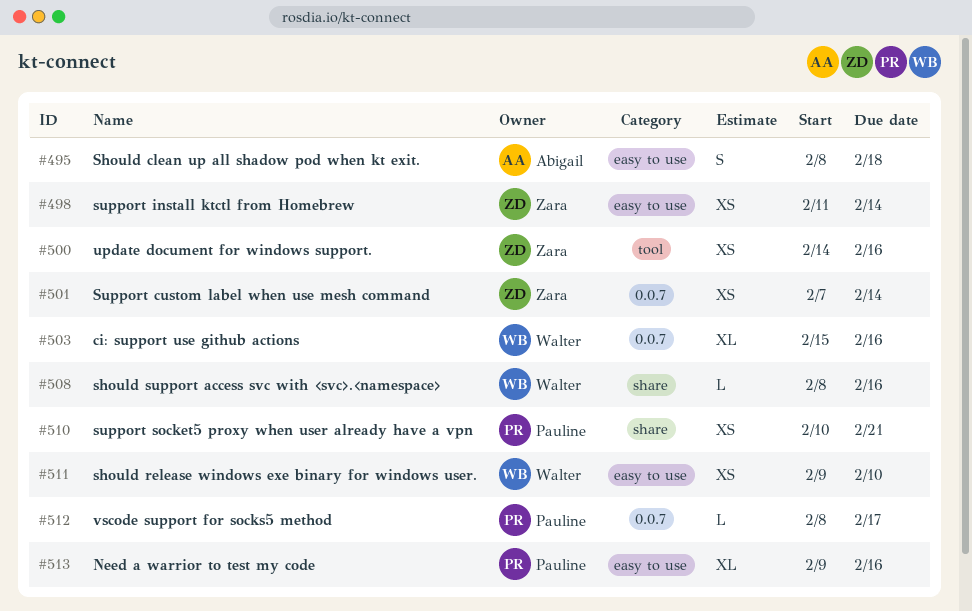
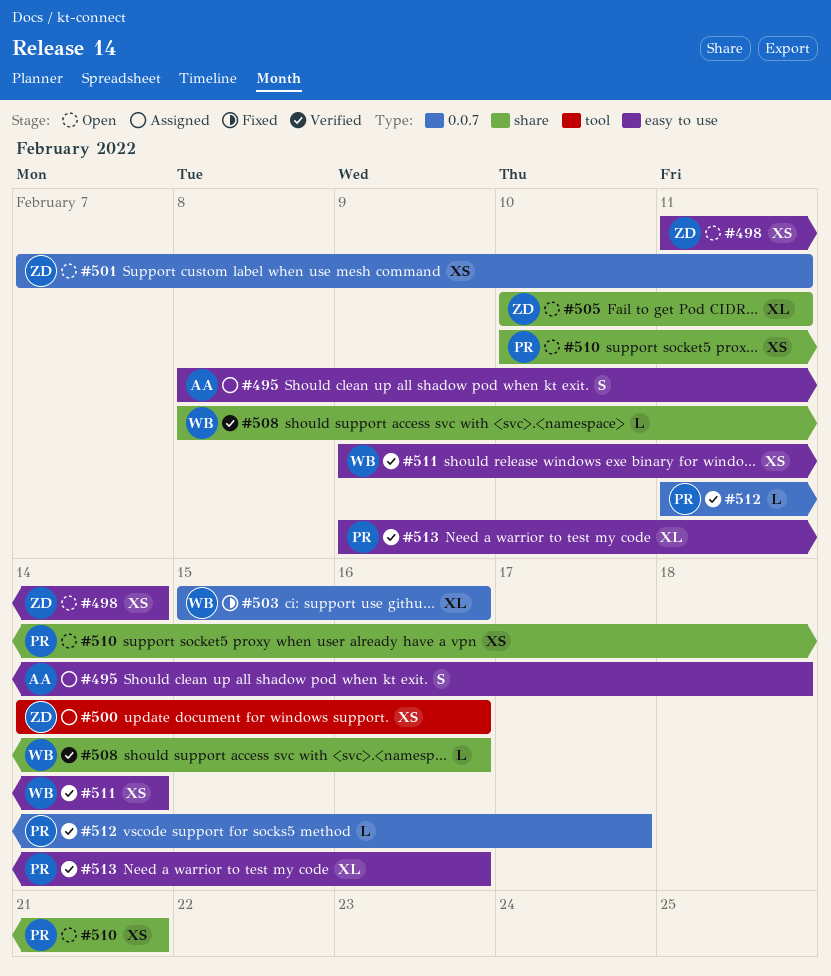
#501, due: Feb 14 -> Feb 11
#505: none -> present
#511, due: Feb 10 -> Feb 14
#512, start: Feb 8 -> Feb 11

